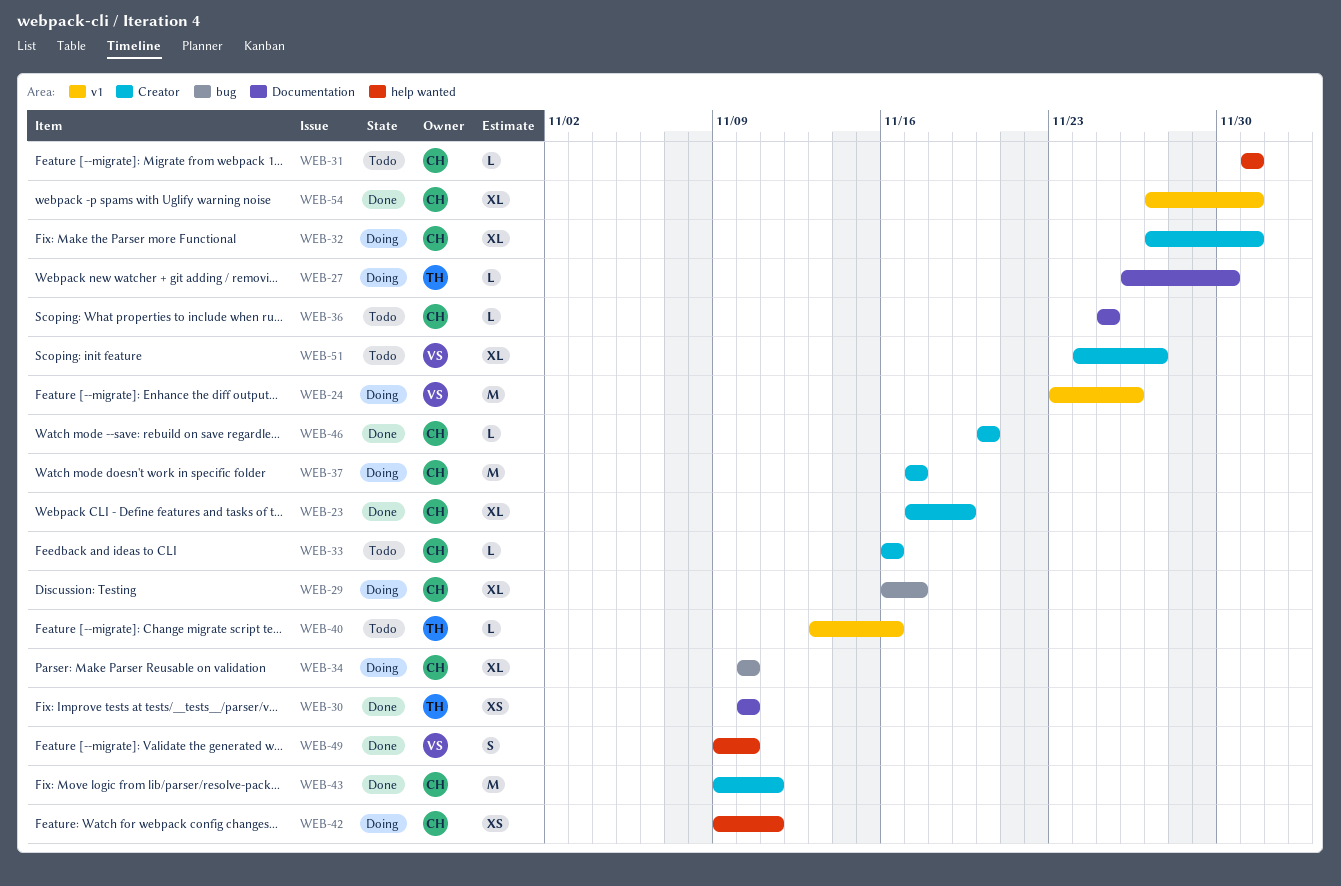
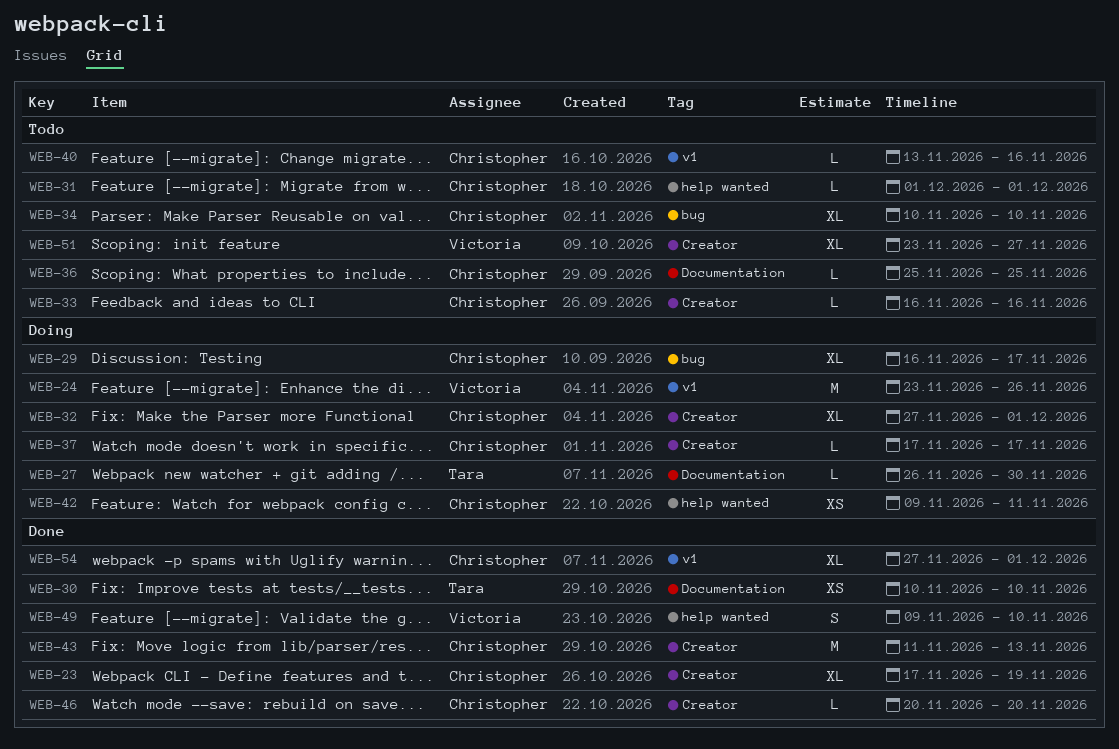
WEB-34, status: Doing -> Todo
WEB-37, estimate: M -> L
WEB-40, owner: Tara -> Christopher
WEB-43, start: Nov 9 -> Nov 11
WEB-43, due: Nov 11 -> Nov 13
WEB-51, start: Nov 24 -> Nov 23

